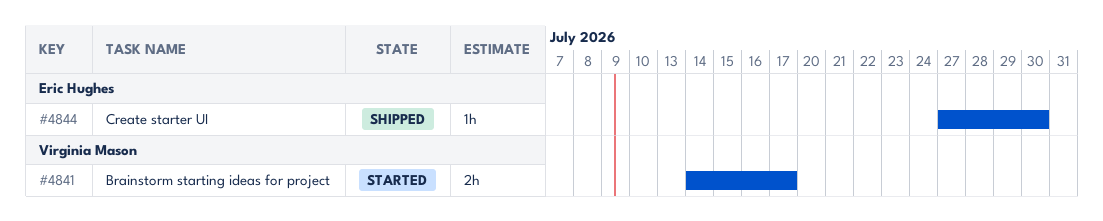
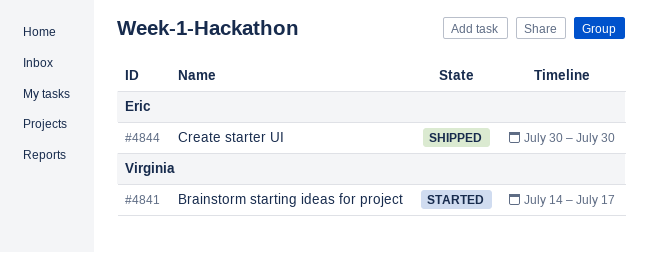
#4844, start: Jul 27 -> Jul 30

